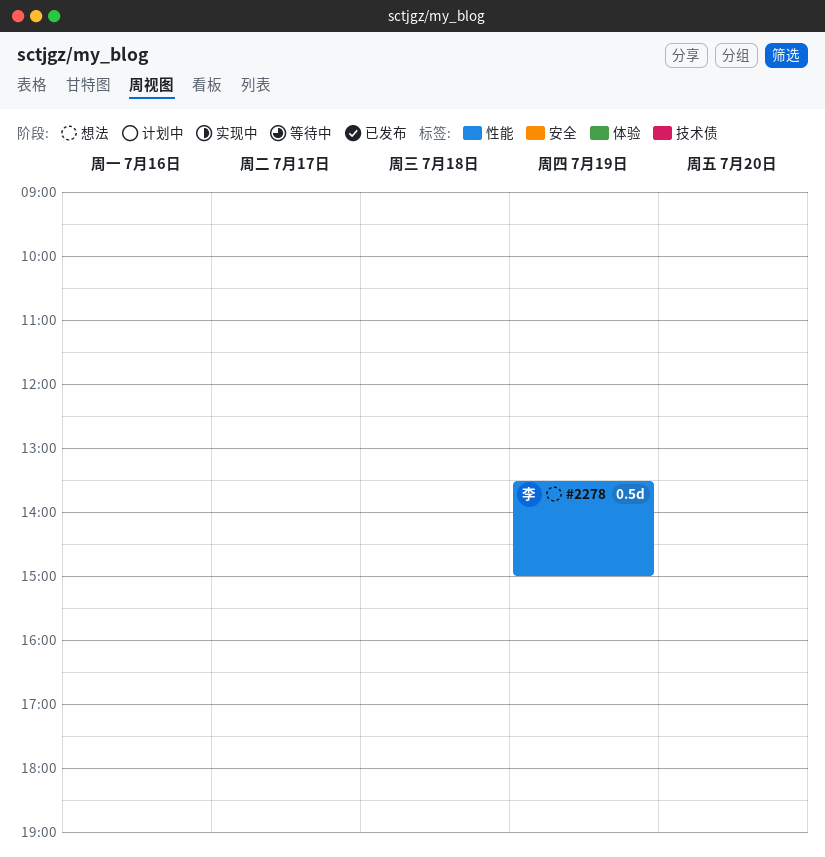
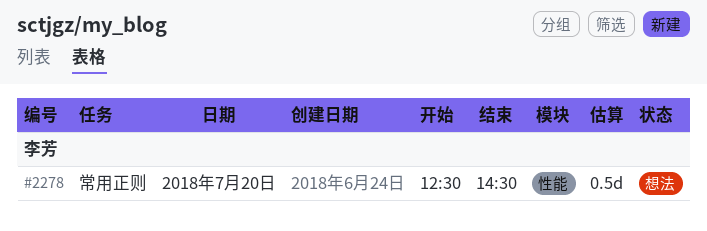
#2278, day: Jul 19 -> Jul 20
#2278, begins: 13:30 -> 12:30
#2278, ends: 15:00 -> 14:30

